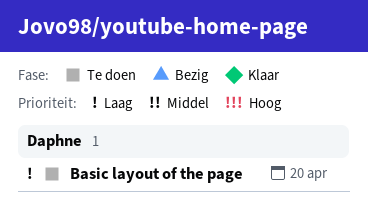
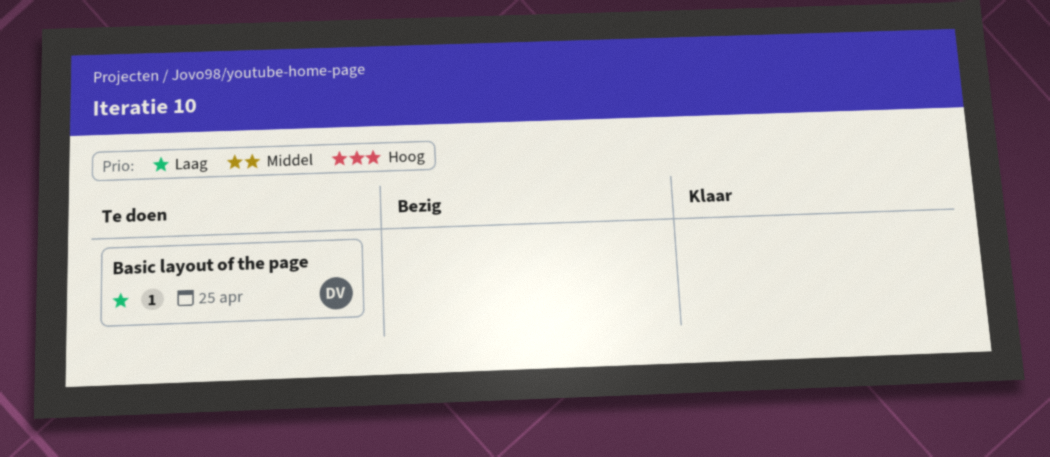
Basic layout of the page, due: Apr 20 -> Apr 25

